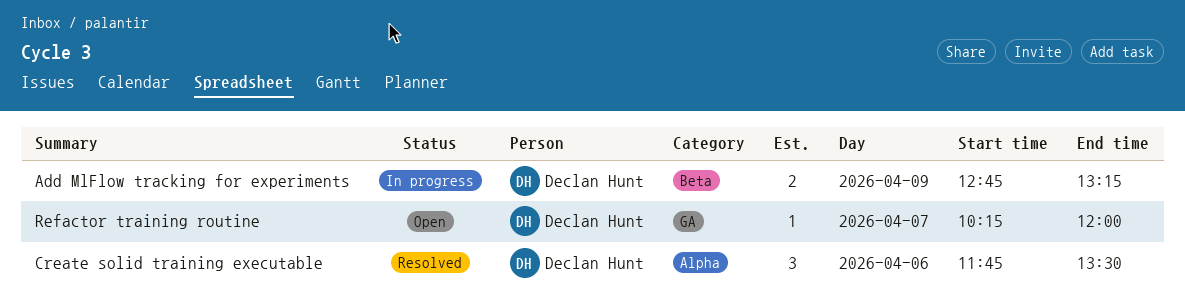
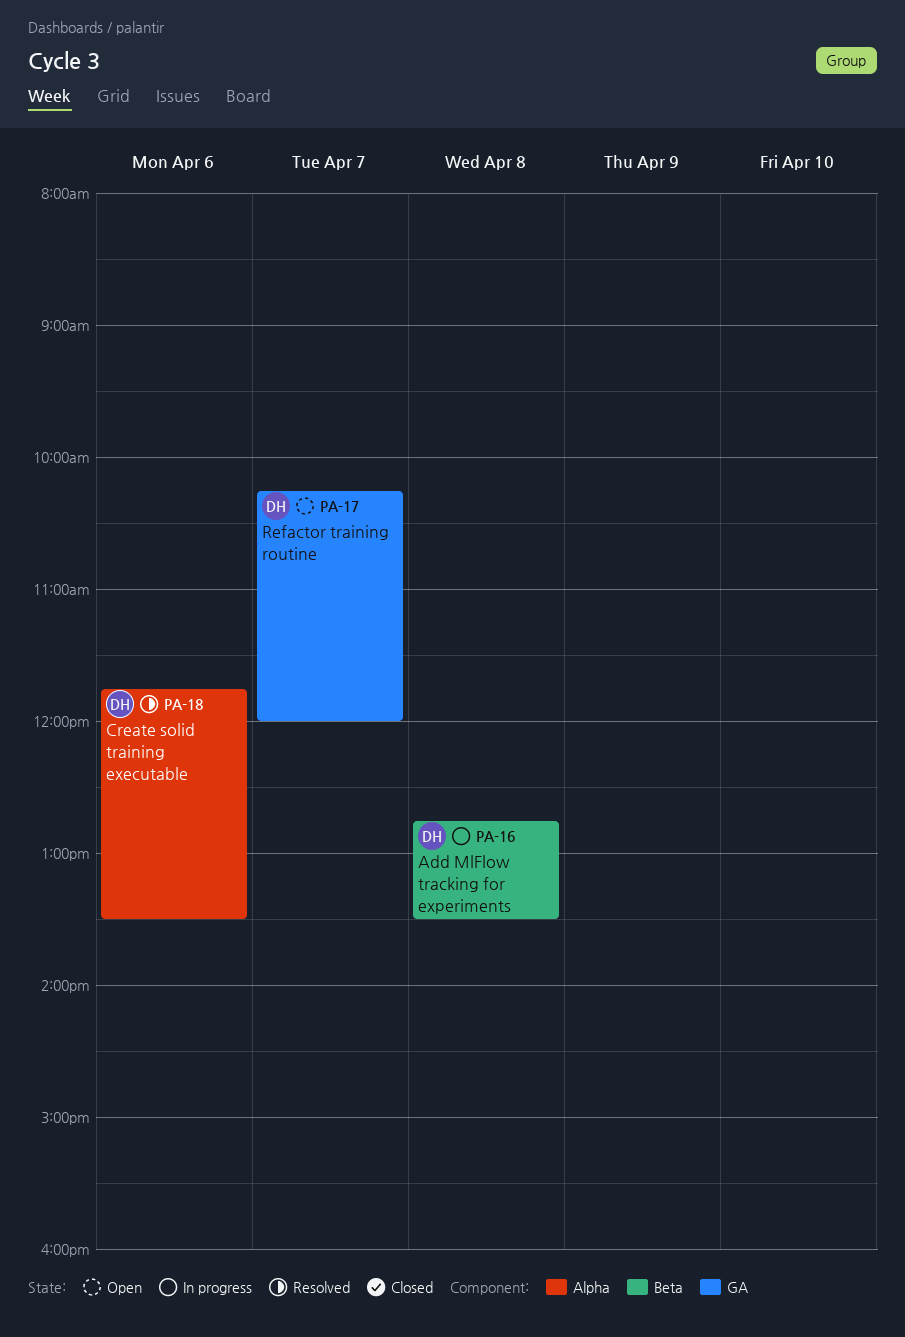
Add MlFlow tracking for experiments, day: Apr 9 -> Apr 8
Add MlFlow tracking for experiments, ends: 13:15 -> 13:30

